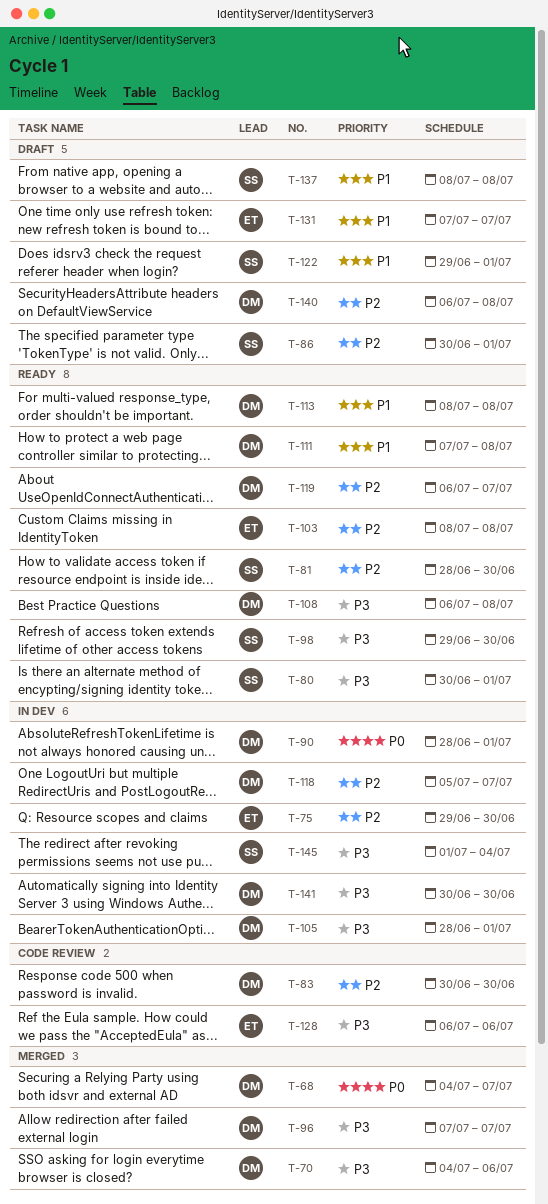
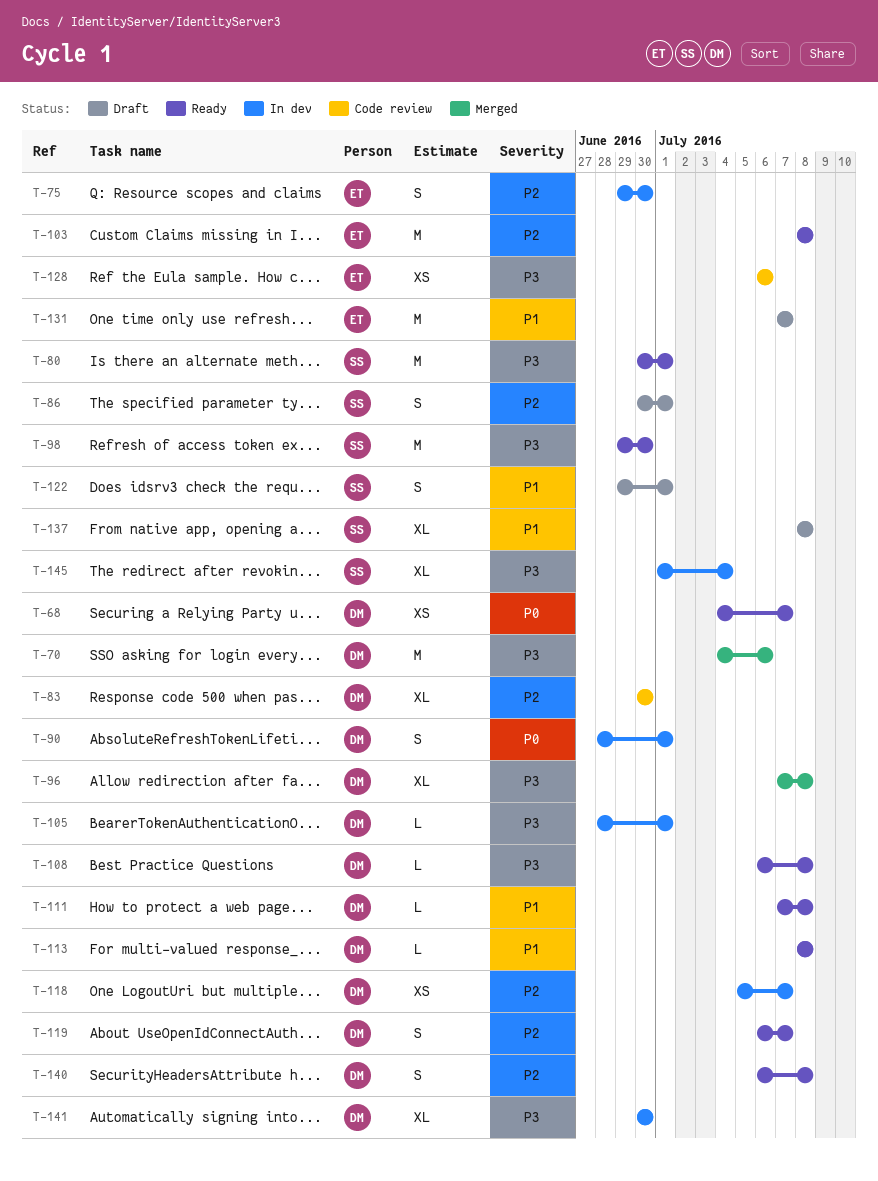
T-68, status: Merged -> Ready
T-81: present -> none
T-96, due: Jul 7 -> Jul 8
T-140, status: Draft -> Ready

